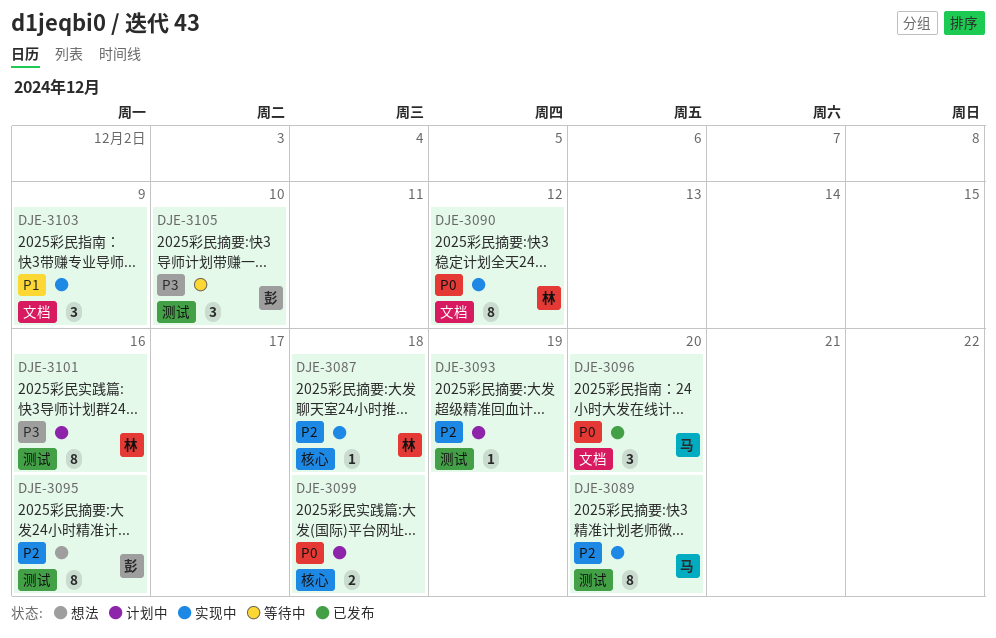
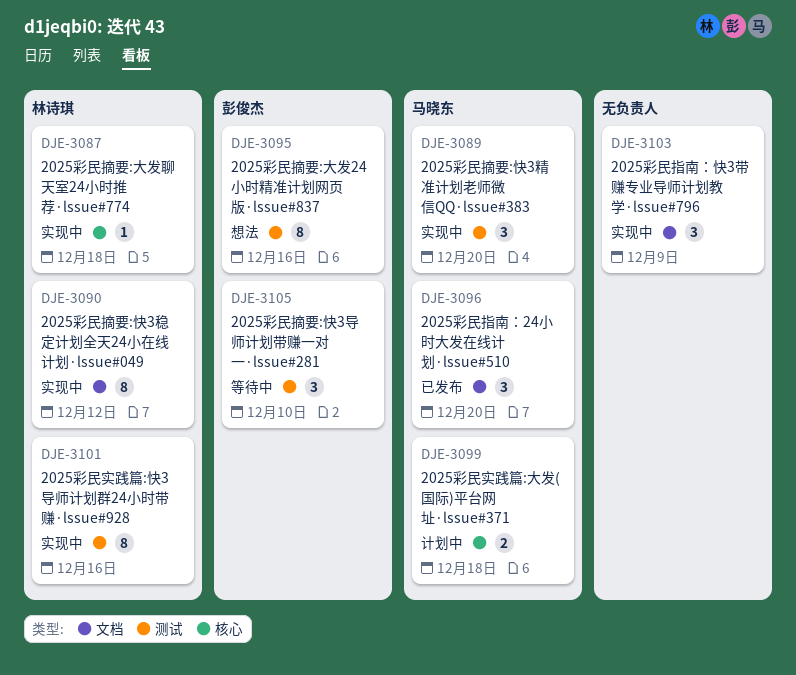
DJE-3089, estimate: 8 -> 3
DJE-3093: present -> none
DJE-3099, owner: none -> 马晓东
DJE-3101, status: 计划中 -> 实现中

